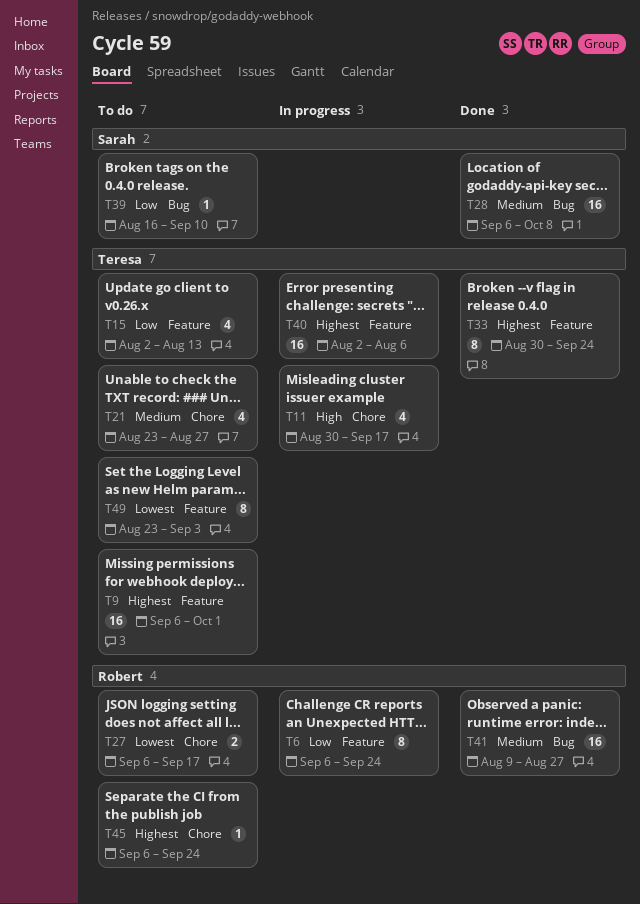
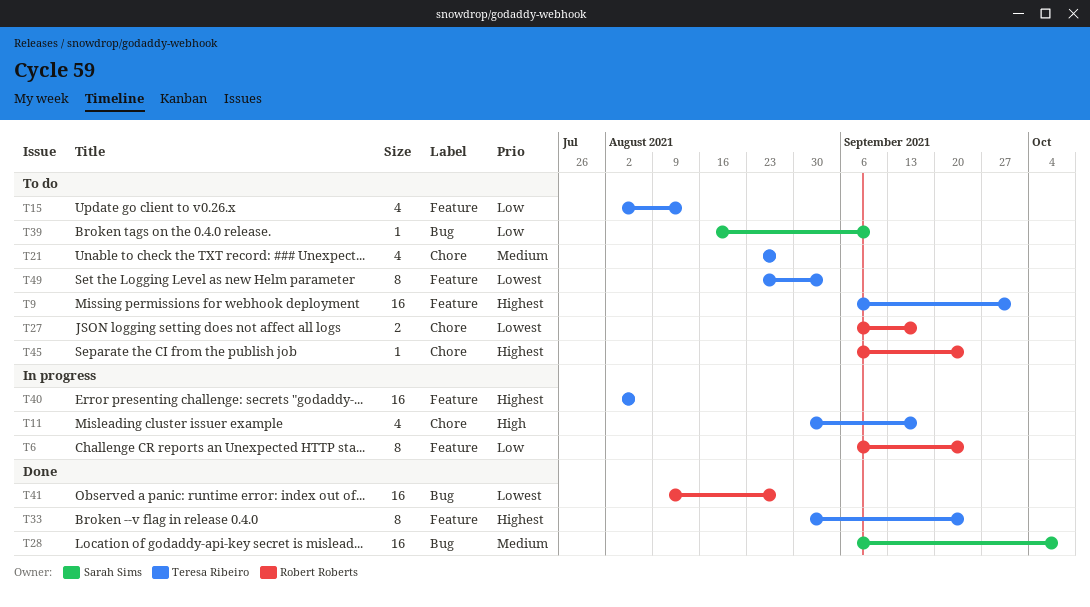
T41, priority: Medium -> Lowest

